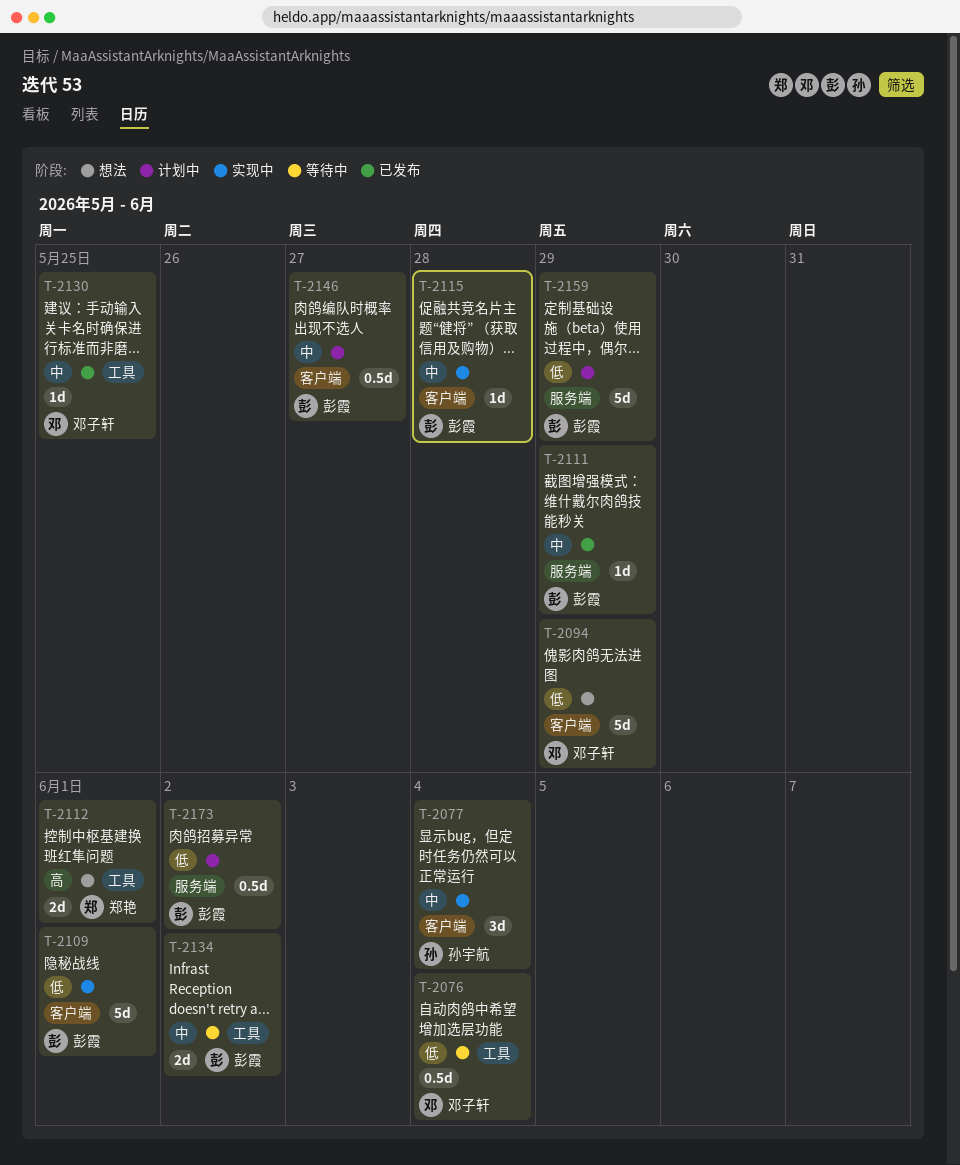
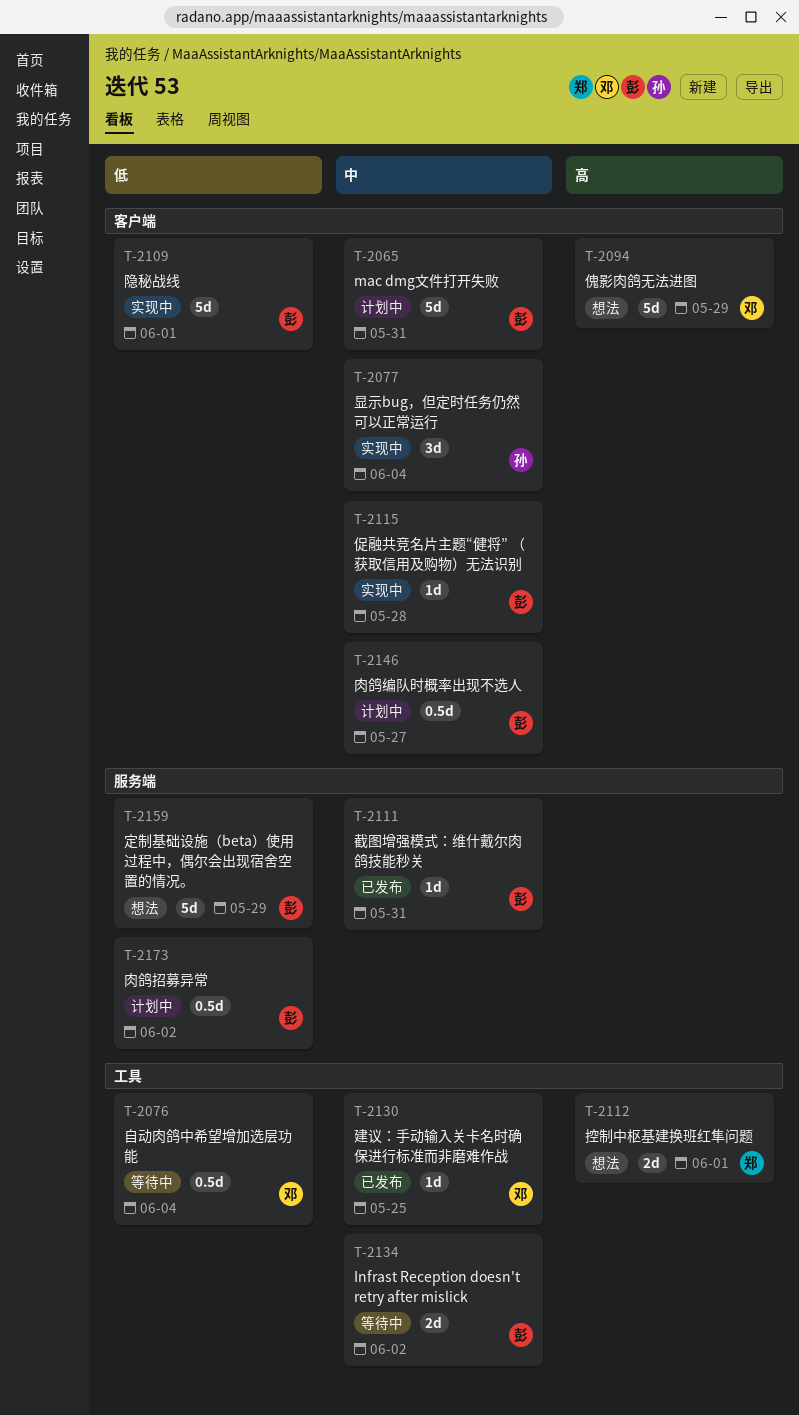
T-2065: none -> present
T-2094, priority: 低 -> 高
T-2111, due: May 29 -> May 31
T-2159, status: 计划中 -> 想法

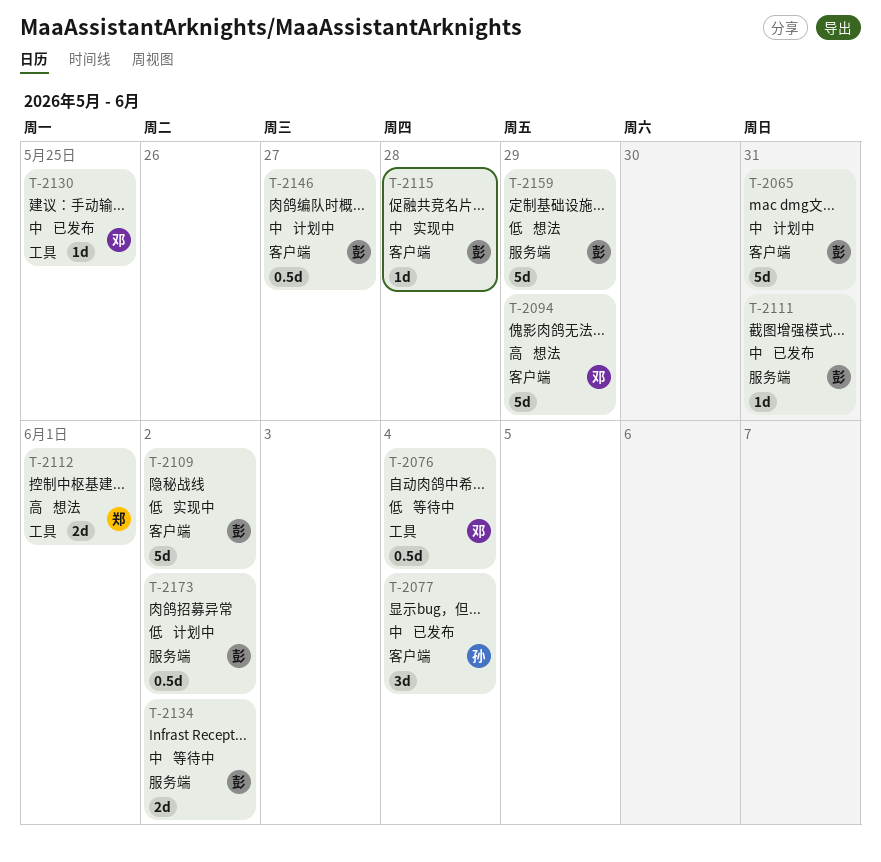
T-2077, status: 实现中 -> 已发布
T-2109, due: Jun 1 -> Jun 2
T-2134, label: 工具 -> 服务端

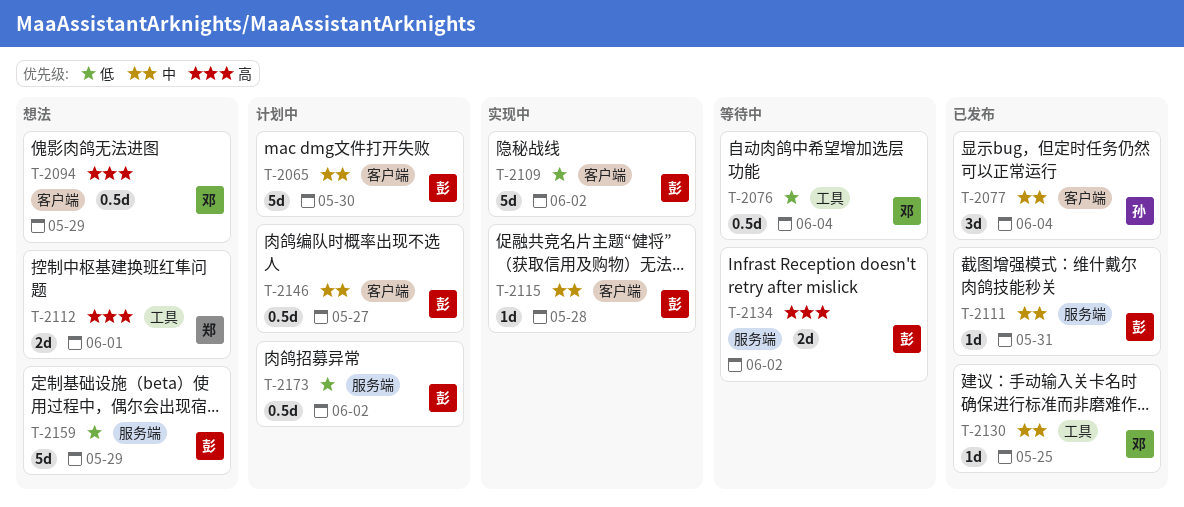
T-2065, due: May 31 -> May 30
T-2094, estimate: 5d -> 0.5d
T-2134, priority: 中 -> 高

